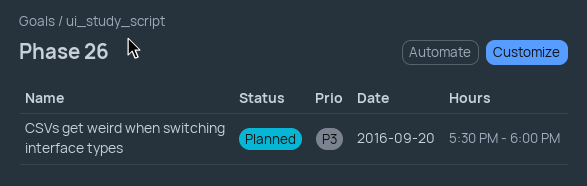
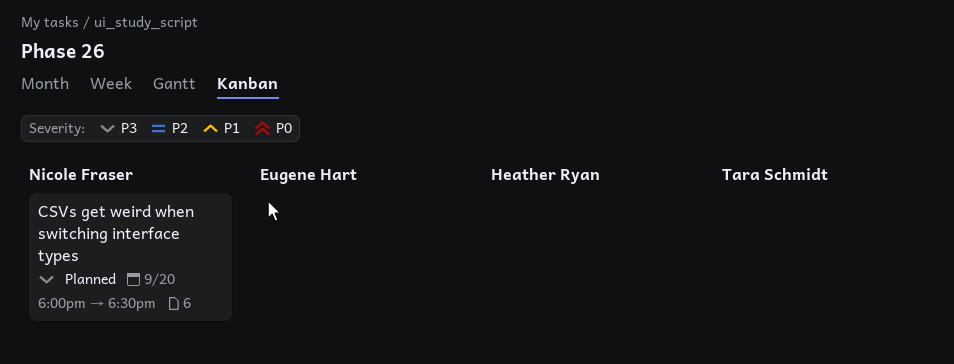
CSVs get weird when switching interface types, begins: 17:30 -> 18:00
CSVs get weird when switching interface types, ends: 18:00 -> 18:30

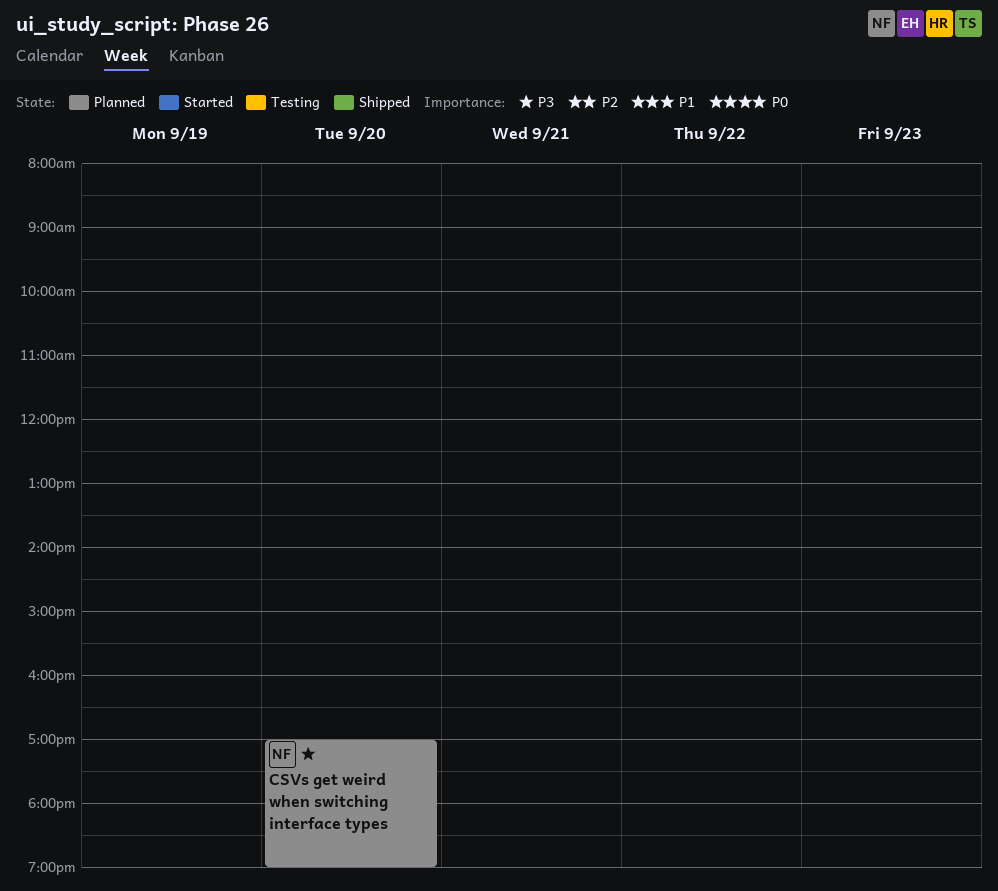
CSVs get weird when switching interface types, begins: 18:00 -> 17:00
CSVs get weird when switching interface types, ends: 18:30 -> 19:00

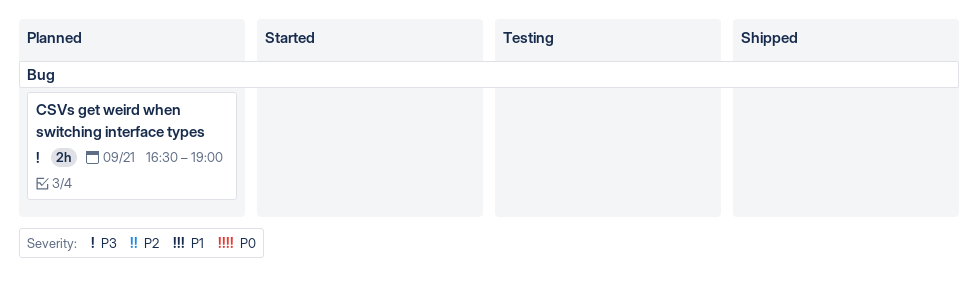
CSVs get weird when switching interface types, day: Sep 20 -> Sep 21
CSVs get weird when switching interface types, begins: 17:00 -> 16:30

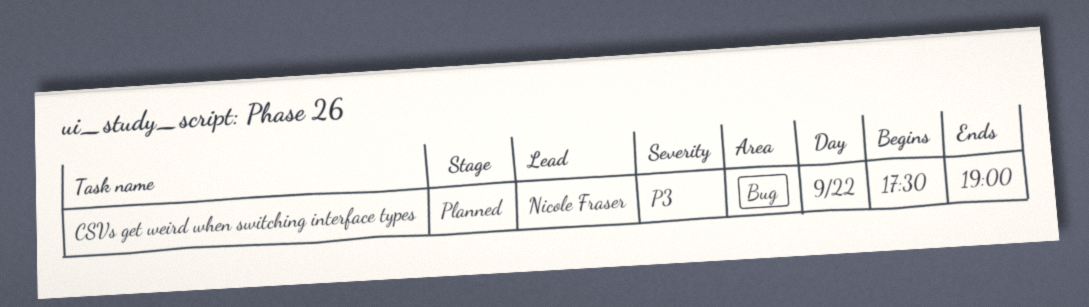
CSVs get weird when switching interface types, day: Sep 21 -> Sep 22
CSVs get weird when switching interface types, begins: 16:30 -> 17:30

